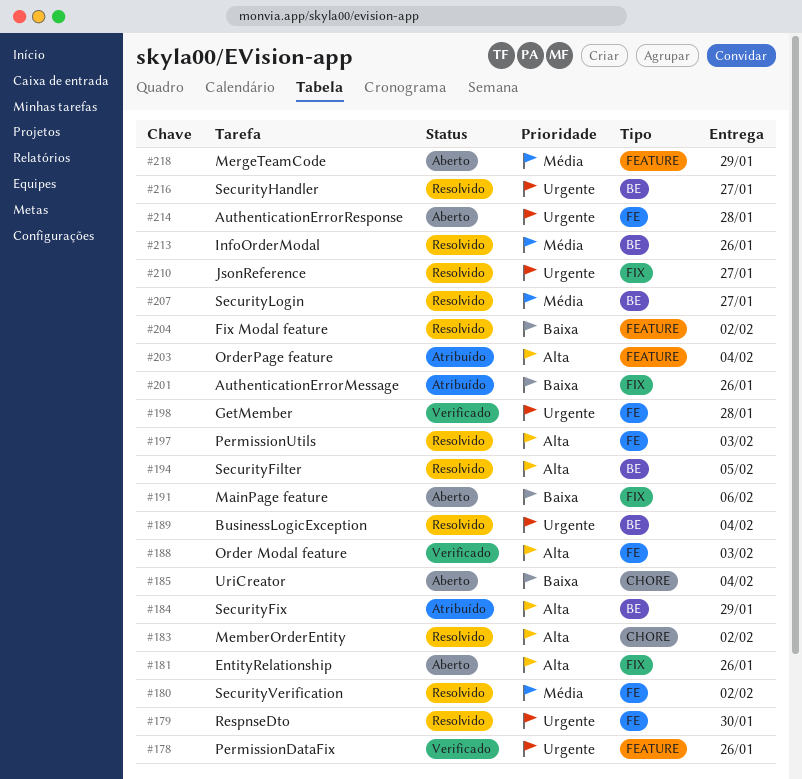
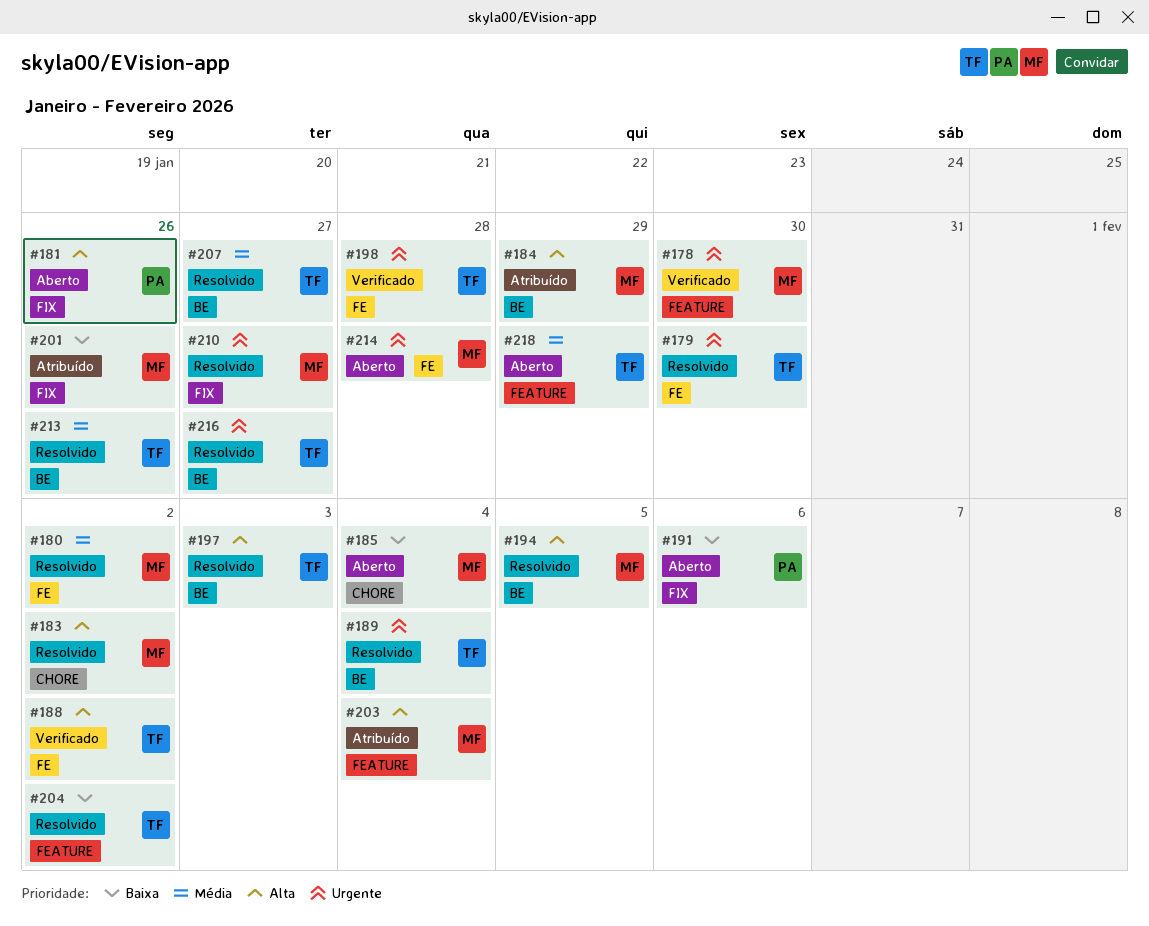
#178, due: Jan 26 -> Jan 30
#188, due: Feb 3 -> Feb 2
#197, label: FE -> BE

